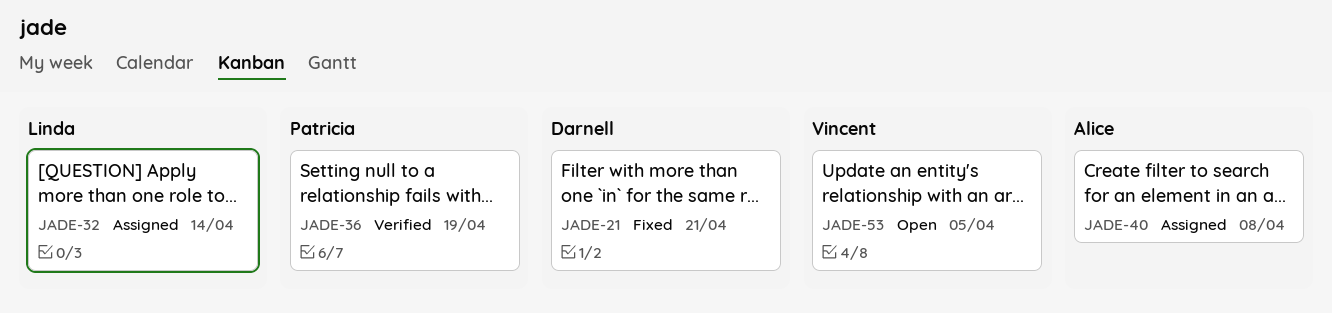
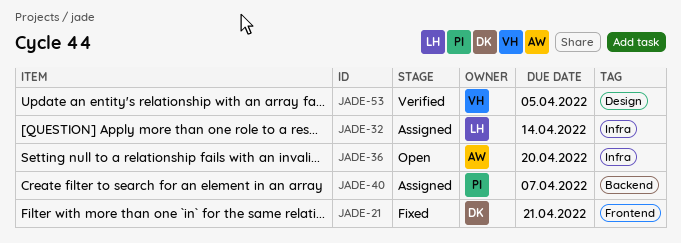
JADE-36, status: Verified -> Open
JADE-36, owner: Patricia -> Alice
JADE-36, due: Apr 19 -> Apr 20
JADE-40, owner: Alice -> Patricia
JADE-40, due: Apr 8 -> Apr 7
JADE-53, status: Open -> Verified

